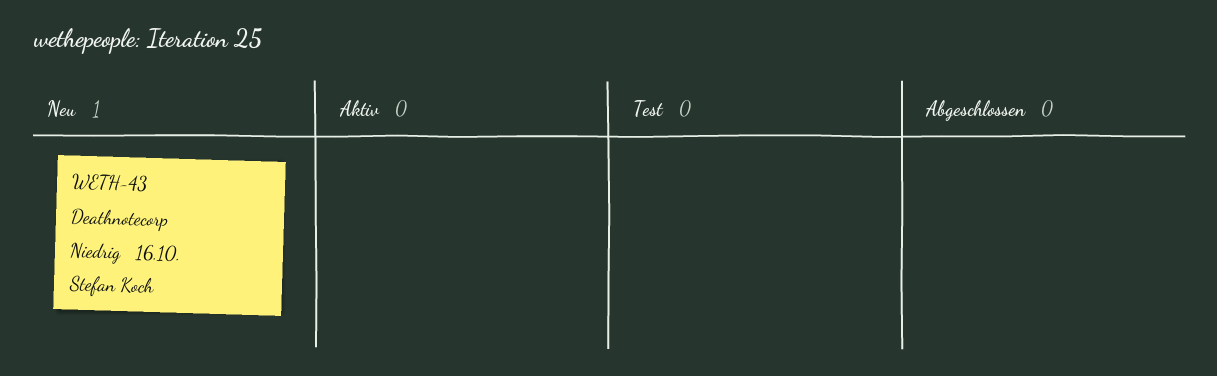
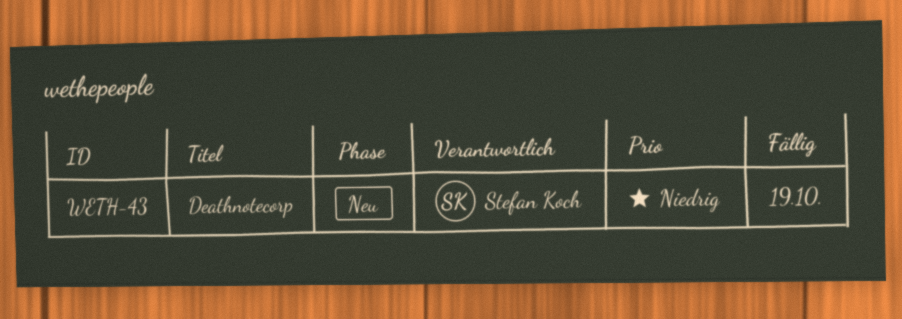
WETH-43, due: Oct 16 -> Oct 19

